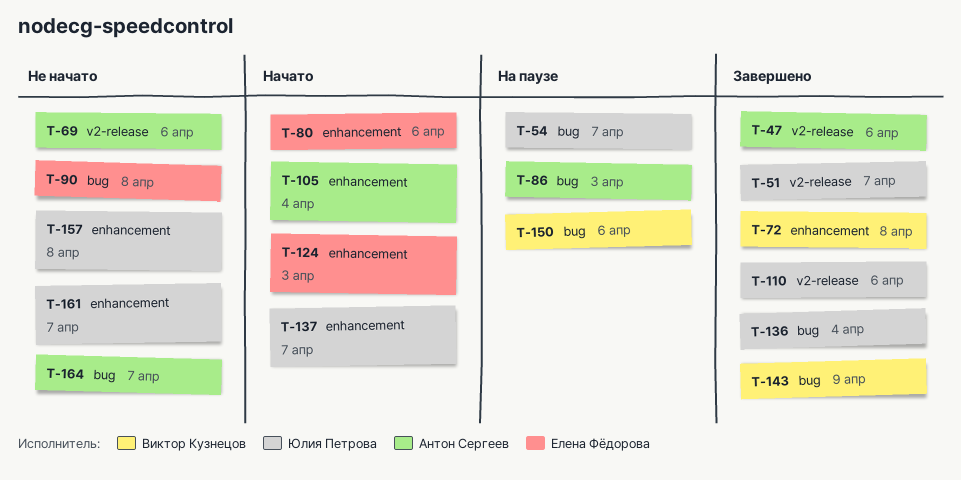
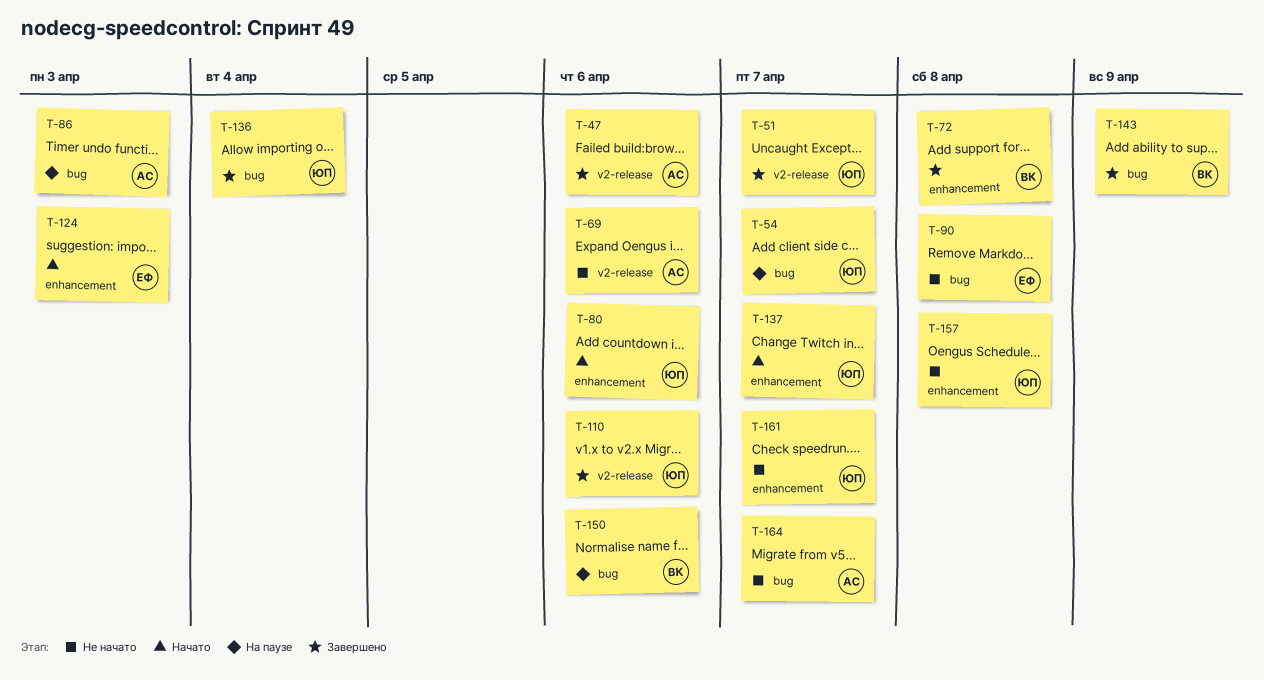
T-80, owner: Елена Фёдорова -> Юлия Петрова
T-105: present -> none

